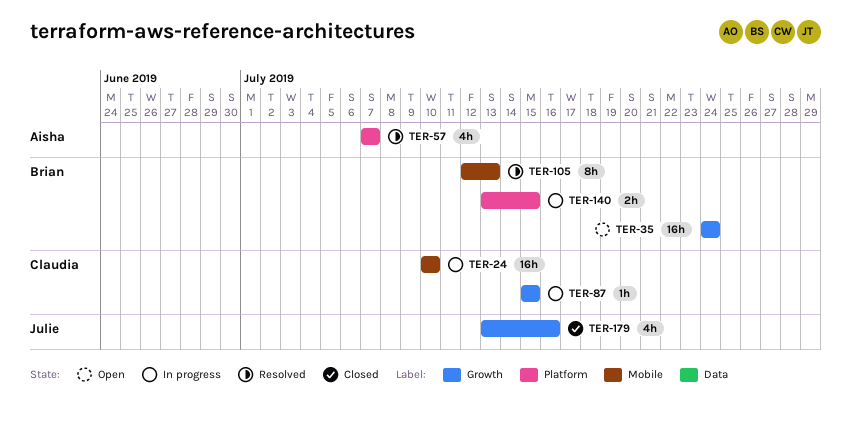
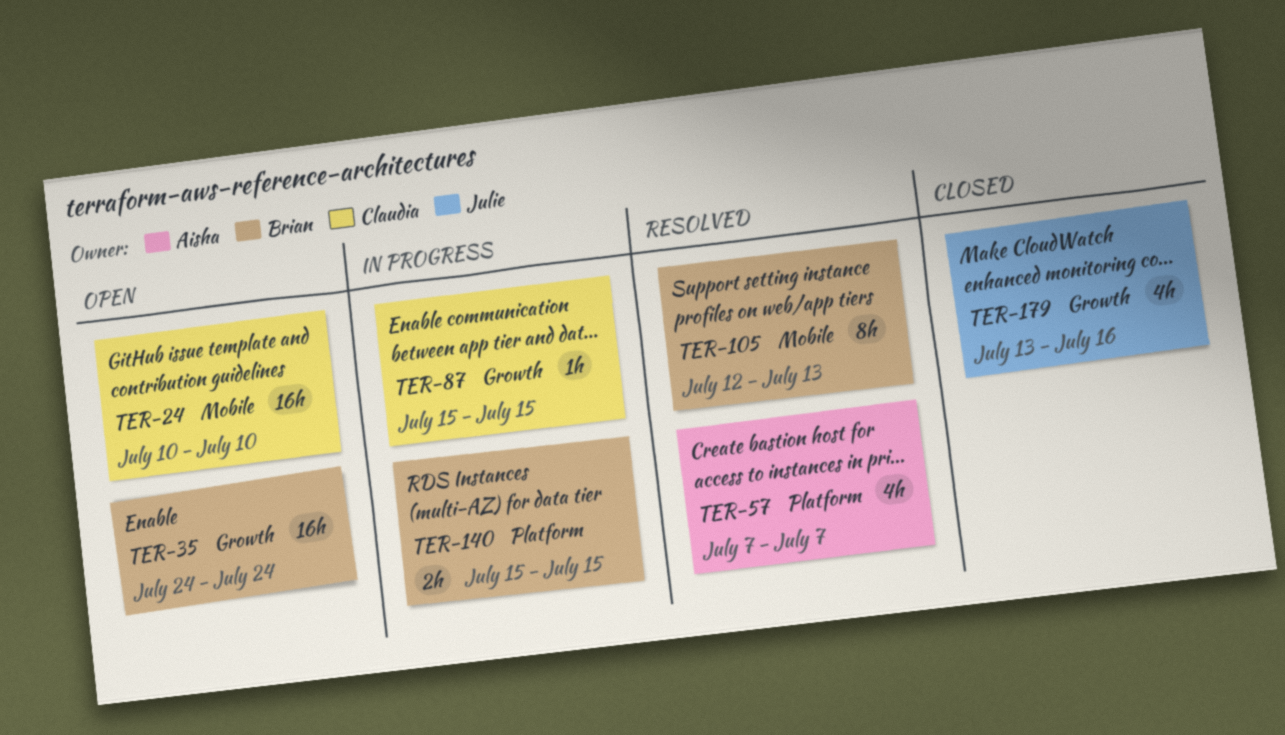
TER-24, status: In progress -> Open
TER-140, start: Jul 13 -> Jul 15

